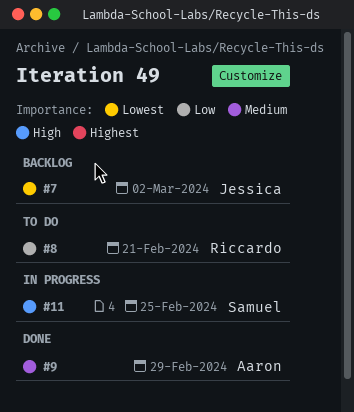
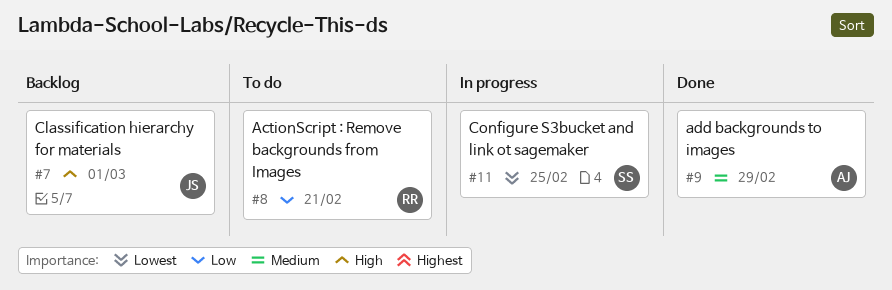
#7, priority: Lowest -> High
#7, due: Mar 2 -> Mar 1
#11, priority: High -> Lowest

